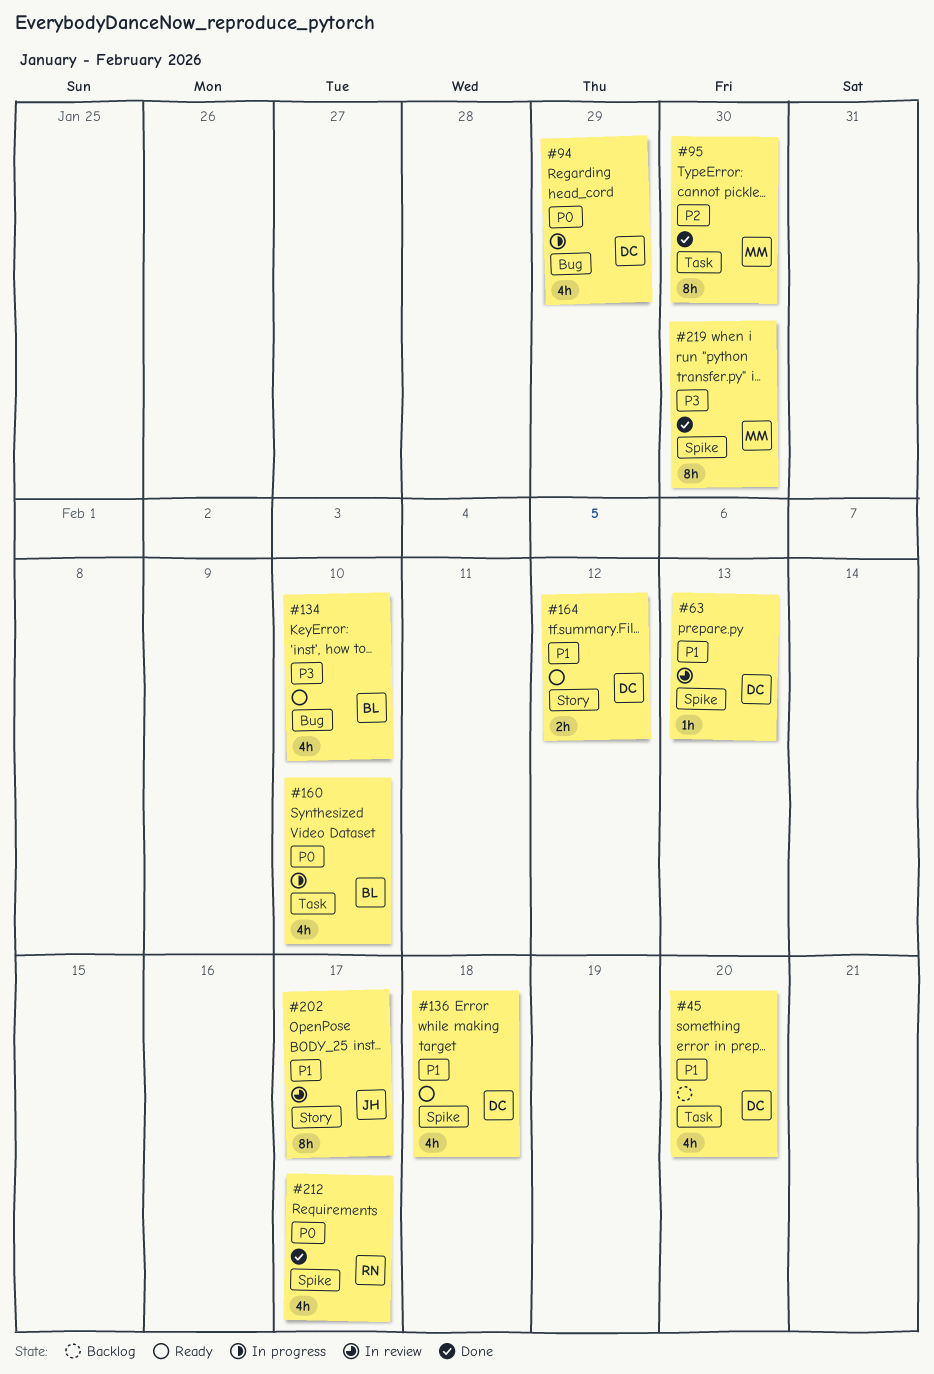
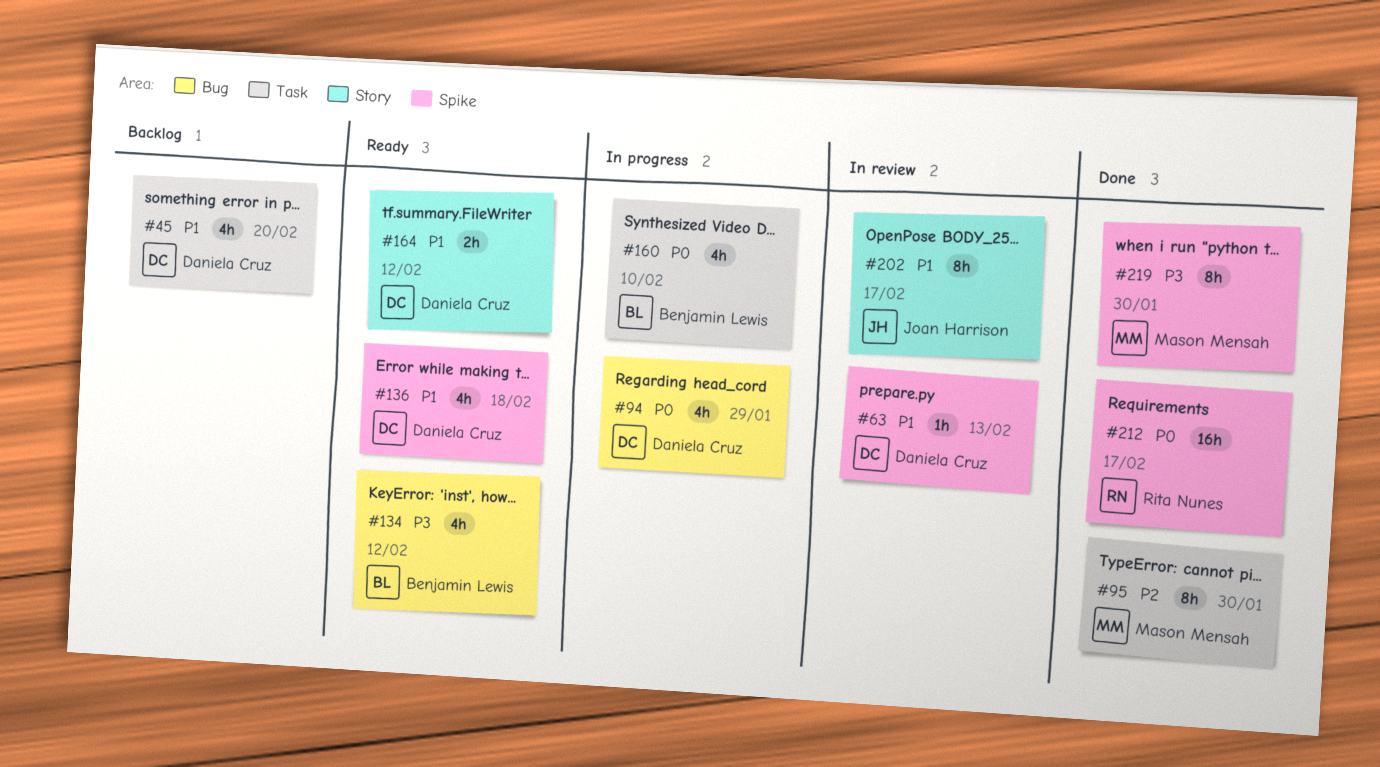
#134, due: Feb 10 -> Feb 12
#212, estimate: 4h -> 16h

